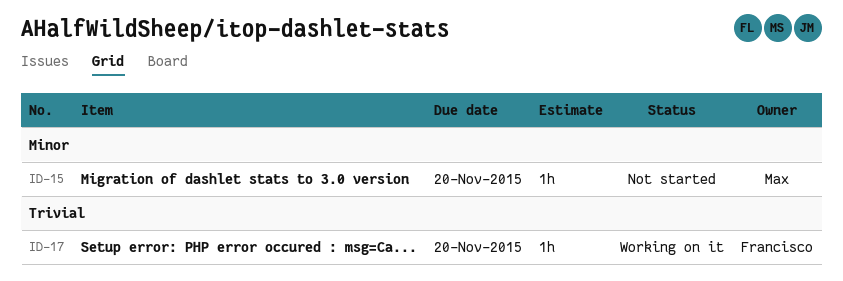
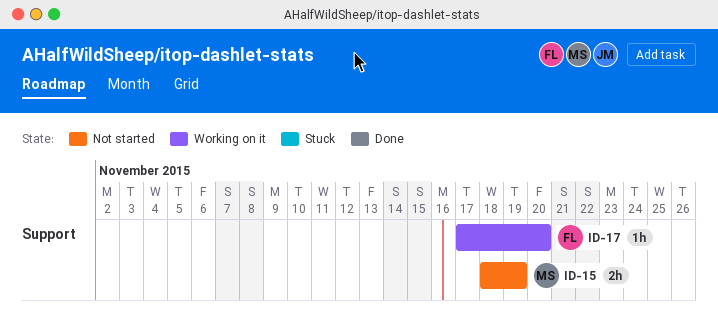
ID-15, estimate: 1h -> 2h
ID-15, due: Nov 20 -> Nov 19

